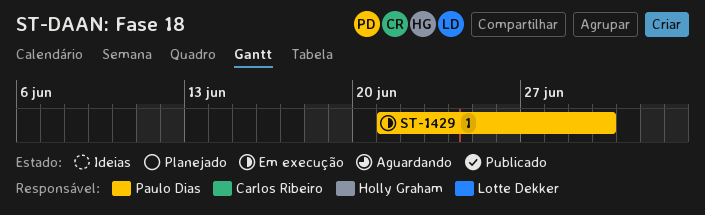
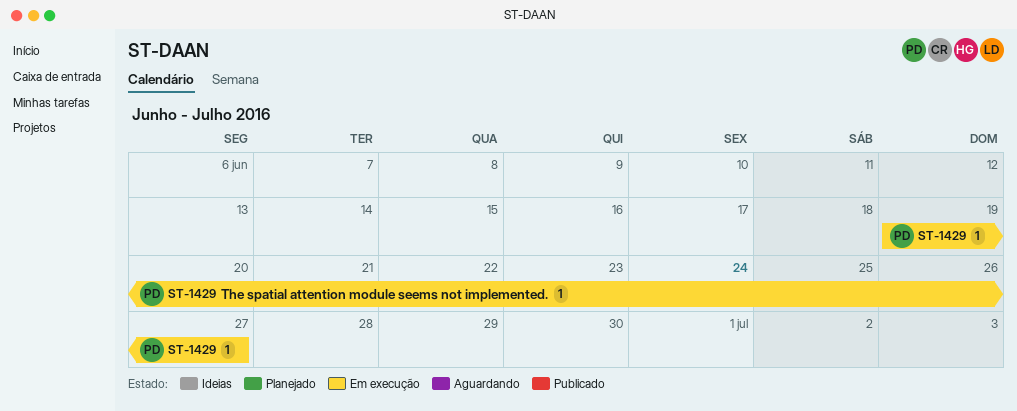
ST-1429, start: Jun 21 -> Jun 19
ST-1429, due: Jun 30 -> Jun 27

